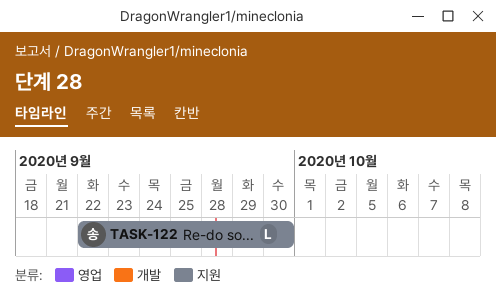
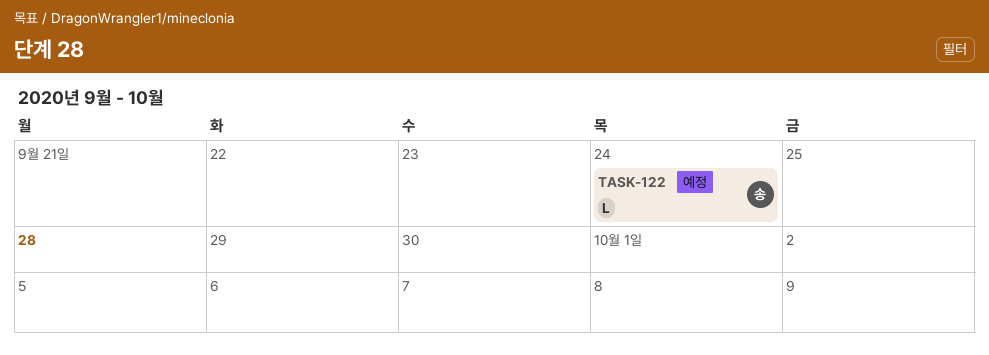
TASK-122, due: Sep 30 -> Sep 24

